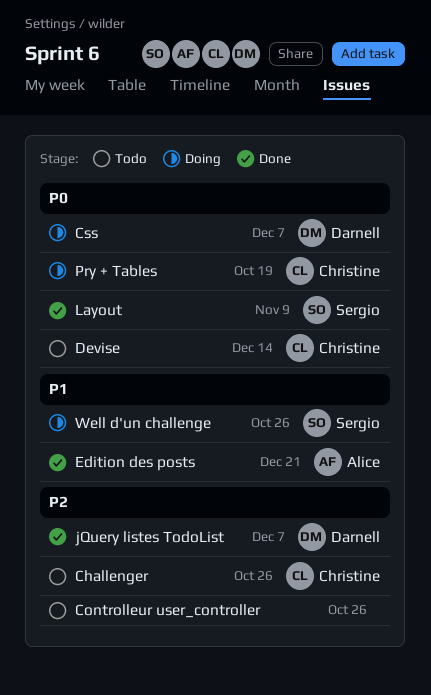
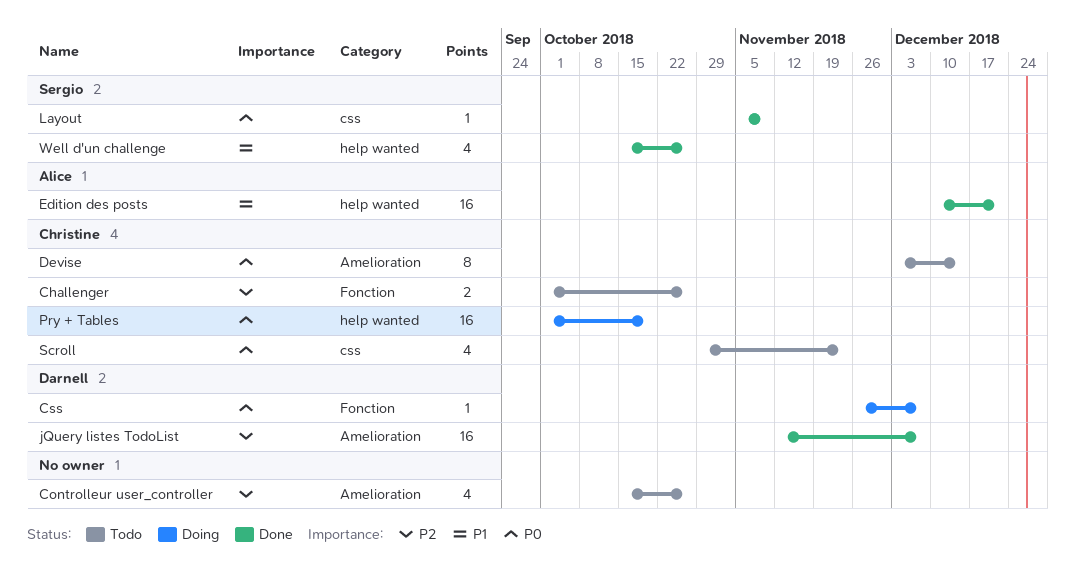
Scroll: none -> present
Well d'un challenge, status: Doing -> Done

